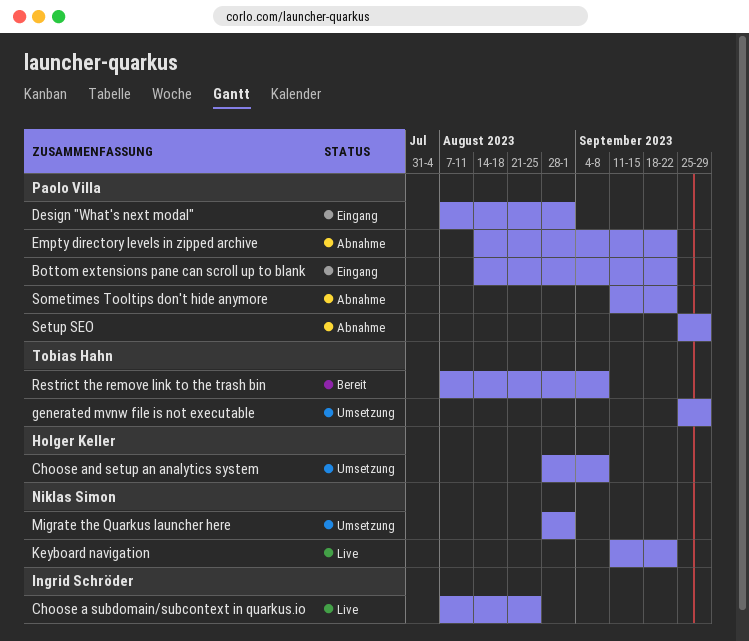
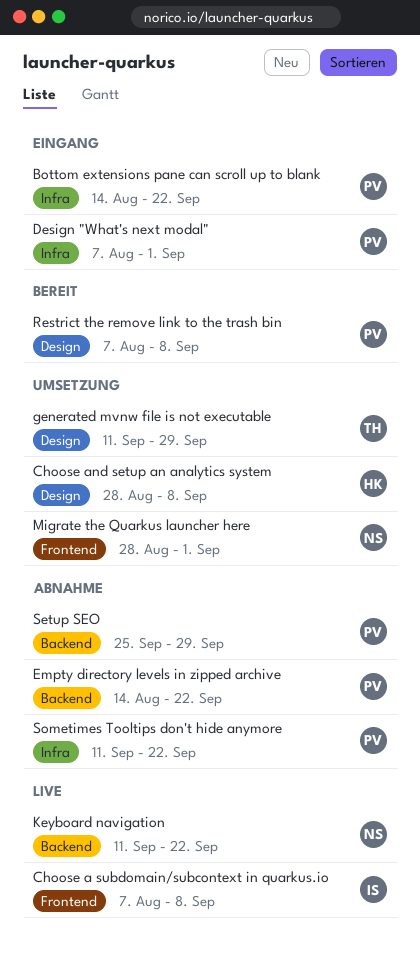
Choose a subdomain/subcontext in quarkus.io, due: Aug 25 -> Sep 8
generated mvnw file is not executable, start: Sep 25 -> Sep 11
Restrict the remove link to the trash bin, owner: Tobias Hahn -> Paolo Villa

